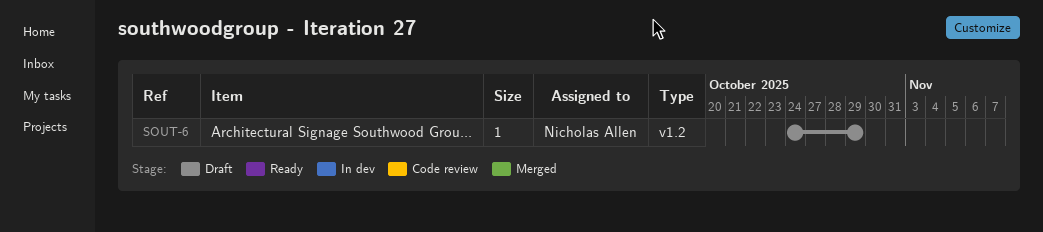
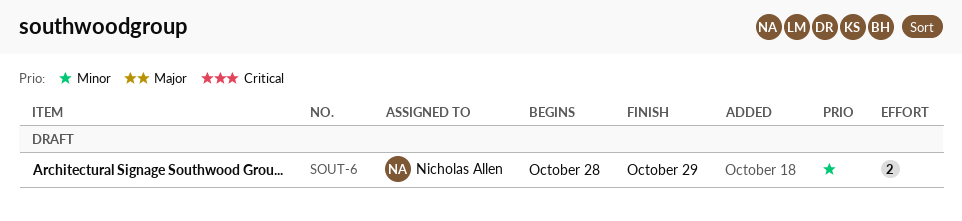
SOUT-6, estimate: 1 -> 2
SOUT-6, start: Oct 24 -> Oct 28

